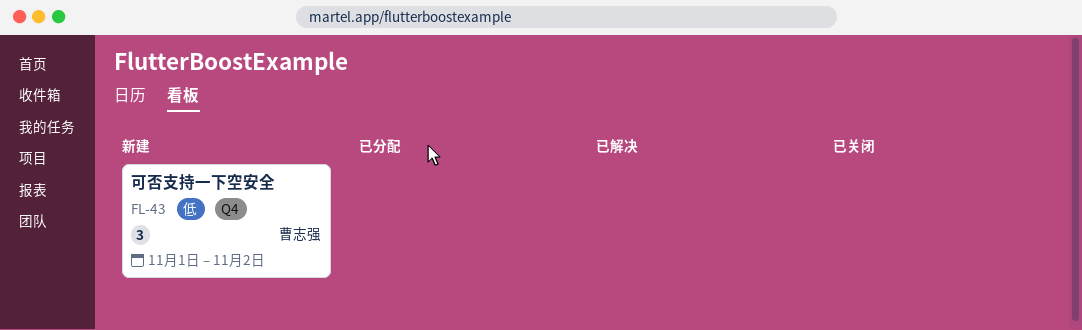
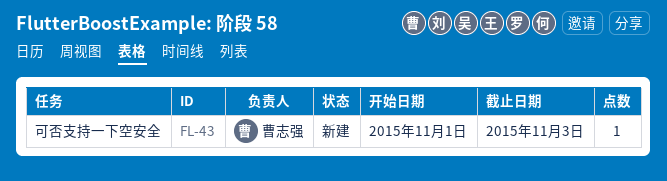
FL-43, estimate: 3 -> 1
FL-43, due: Nov 2 -> Nov 3

